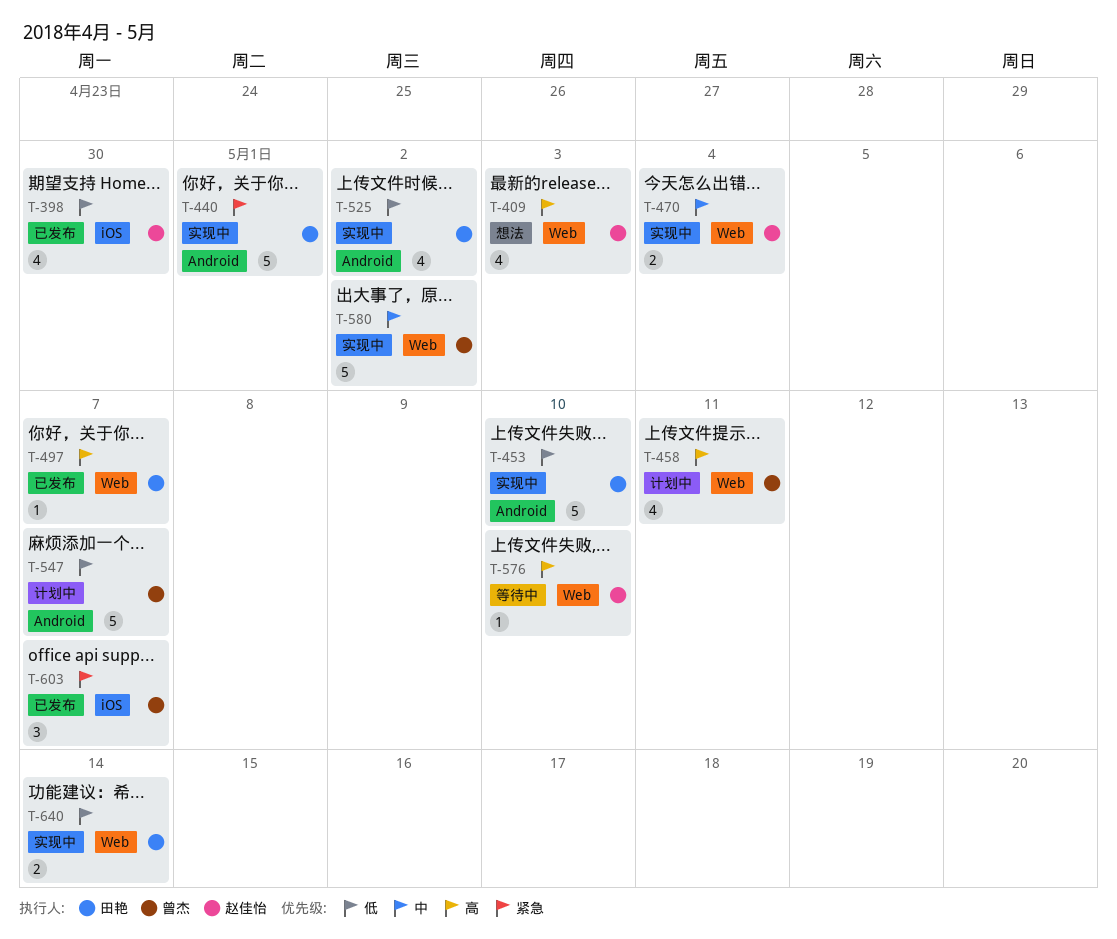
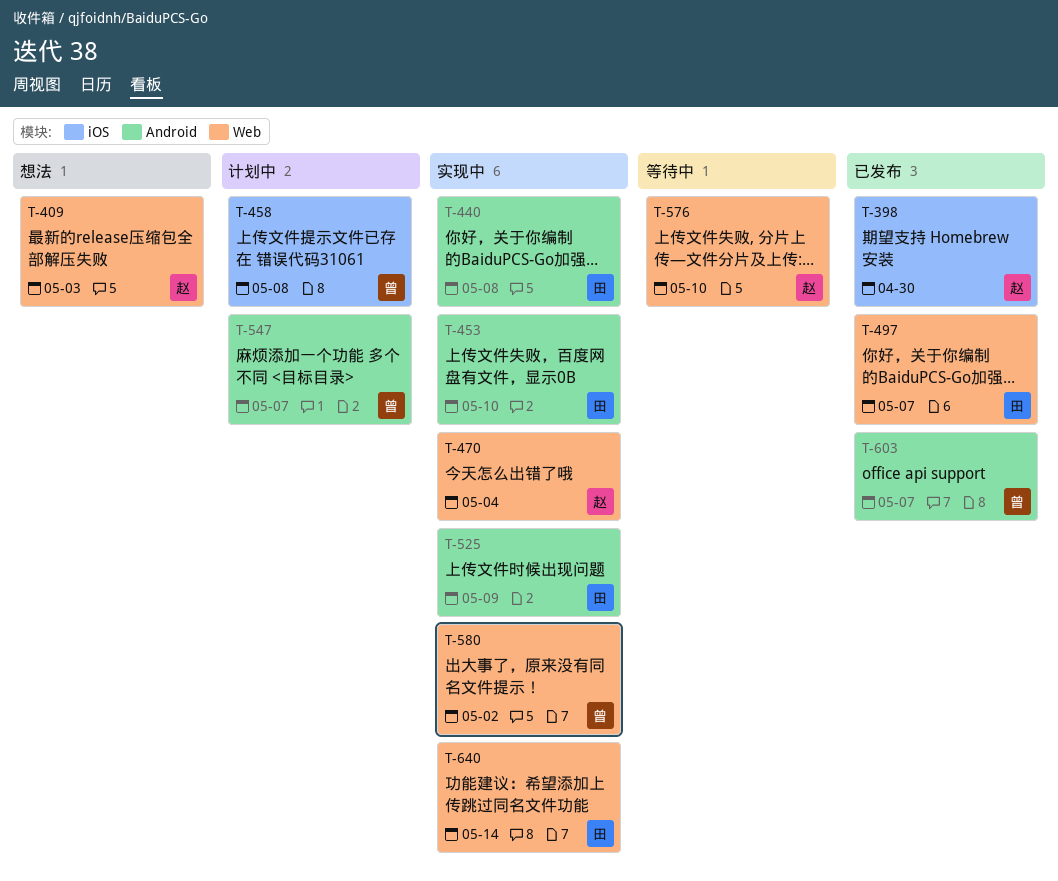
T-440, due: May 1 -> May 8
T-458, label: Web -> iOS
T-458, due: May 11 -> May 8
T-525, due: May 2 -> May 9
T-603, label: iOS -> Android

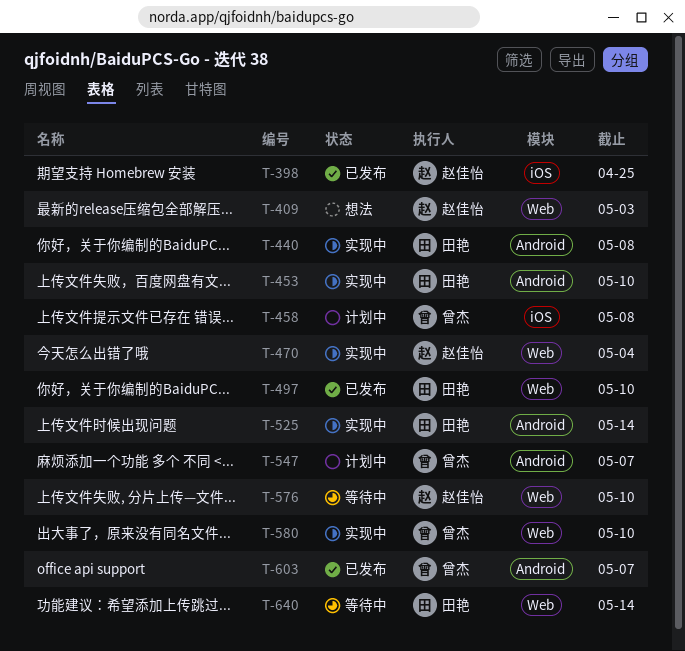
T-398, due: Apr 30 -> Apr 25
T-497, due: May 7 -> May 10
T-525, due: May 9 -> May 14
T-580, due: May 2 -> May 10
T-640, status: 实现中 -> 等待中

